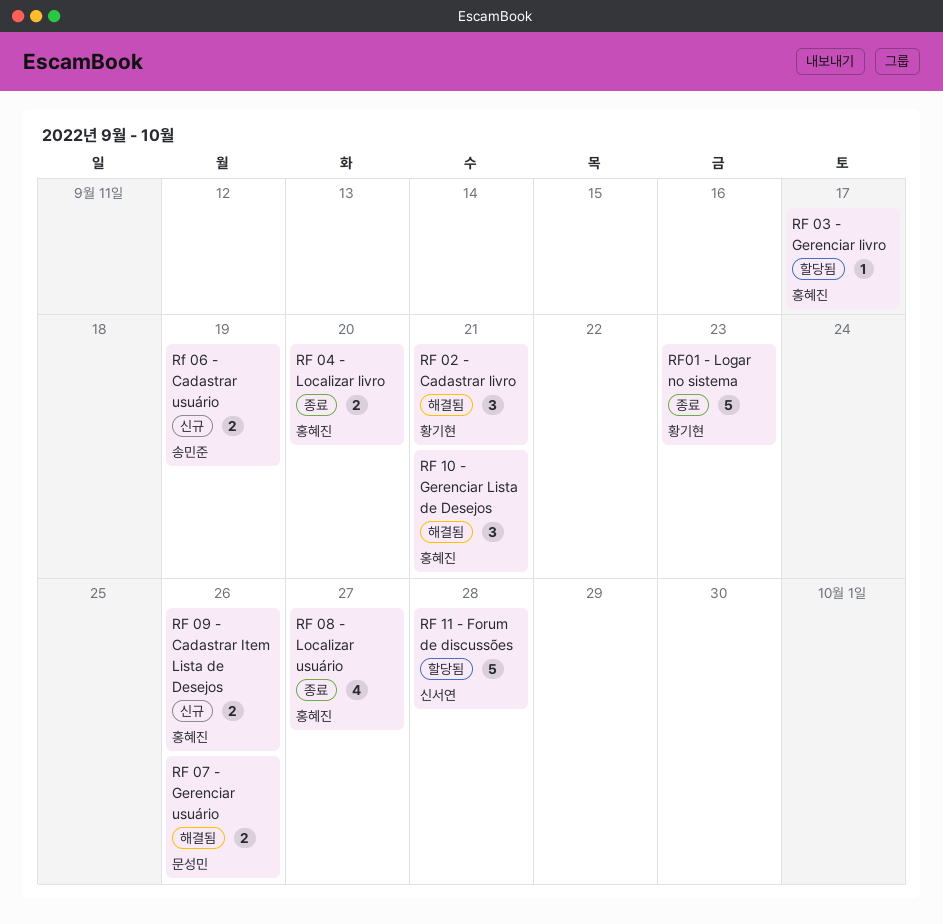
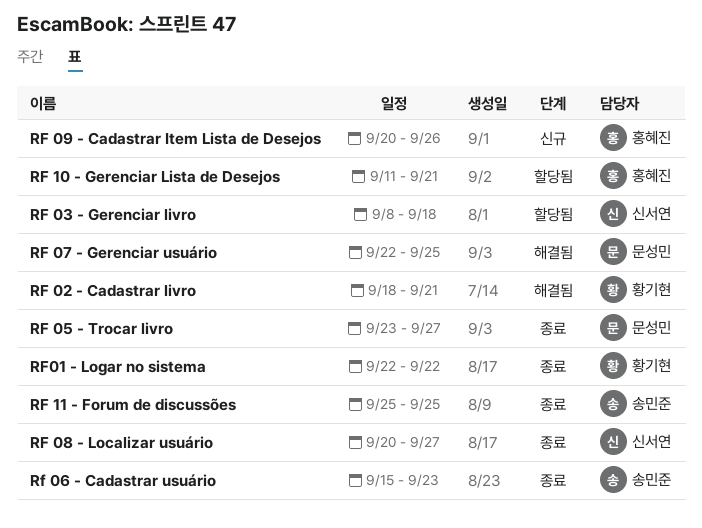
RF 03 - Gerenciar livro, owner: 홍혜진 -> 신서연
RF 03 - Gerenciar livro, due: Sep 17 -> Sep 18
RF 04 - Localizar livro: present -> none
RF 05 - Trocar livro: none -> present
Rf 06 - Cadastrar usuário, status: 신규 -> 종료
Rf 06 - Cadastrar usuário, due: Sep 19 -> Sep 23
RF 07 - Gerenciar usuário, due: Sep 26 -> Sep 25
RF 08 - Localizar usuário, owner: 홍혜진 -> 신서연
RF 10 - Gerenciar Lista de Desejos, status: 해결됨 -> 할당됨
RF 11 - Forum de discussões, status: 할당됨 -> 종료
RF 11 - Forum de discussões, owner: 신서연 -> 송민준
RF 11 - Forum de discussões, due: Sep 28 -> Sep 25
RF01 - Logar no sistema, due: Sep 23 -> Sep 22

